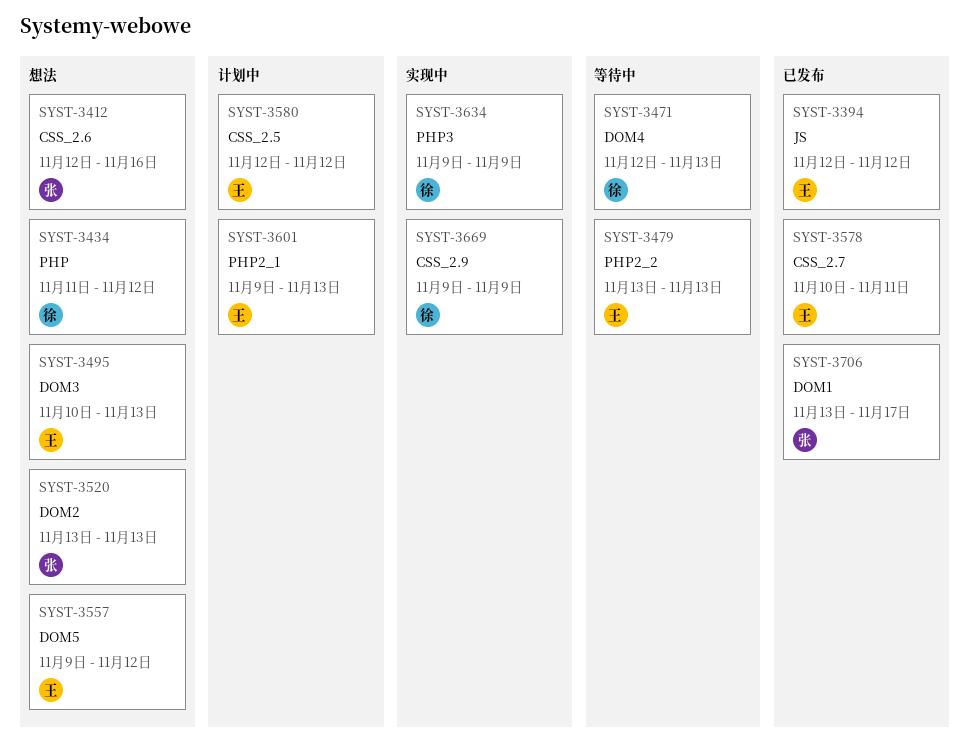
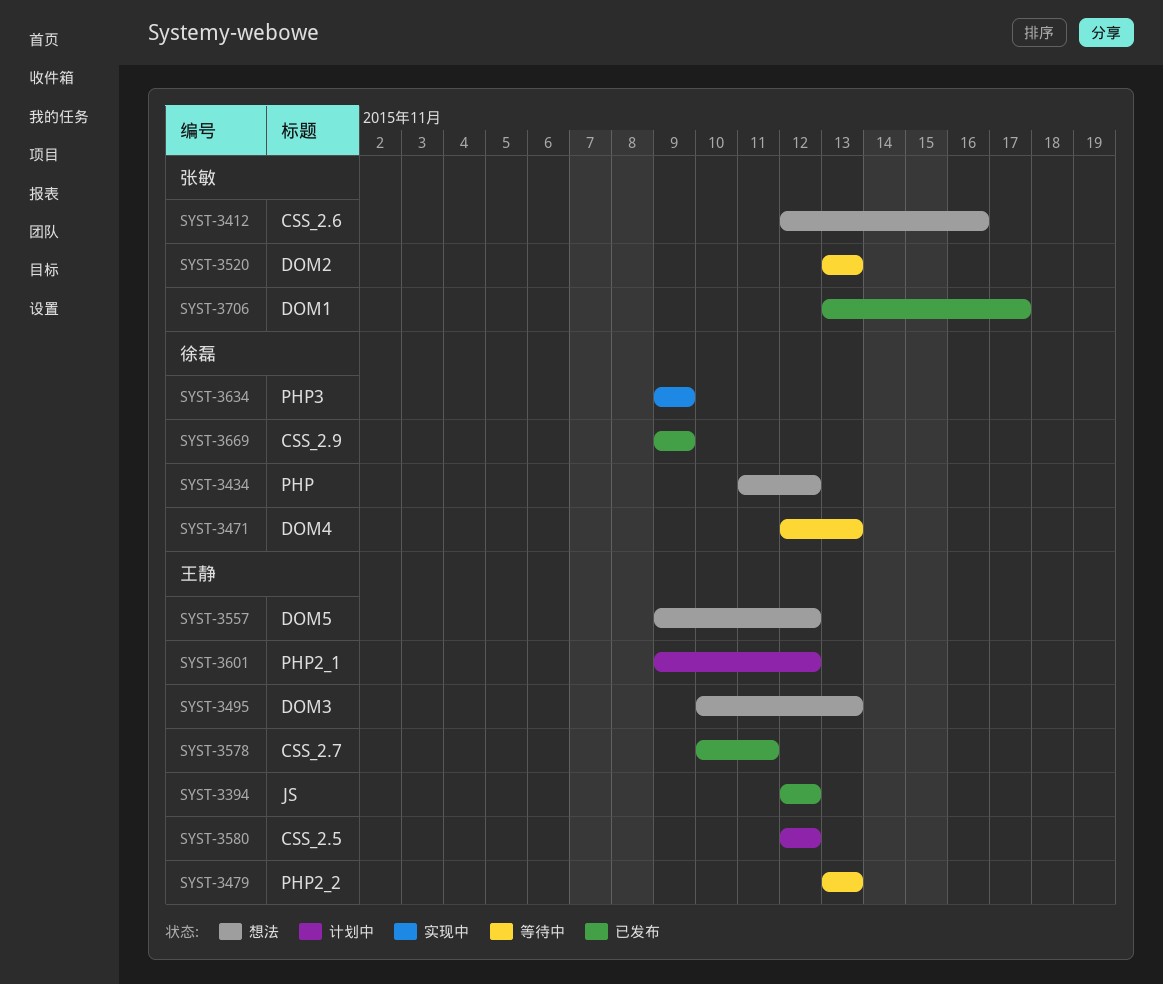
SYST-3520, status: 想法 -> 等待中
SYST-3601, due: Nov 13 -> Nov 12
SYST-3669, status: 实现中 -> 已发布

